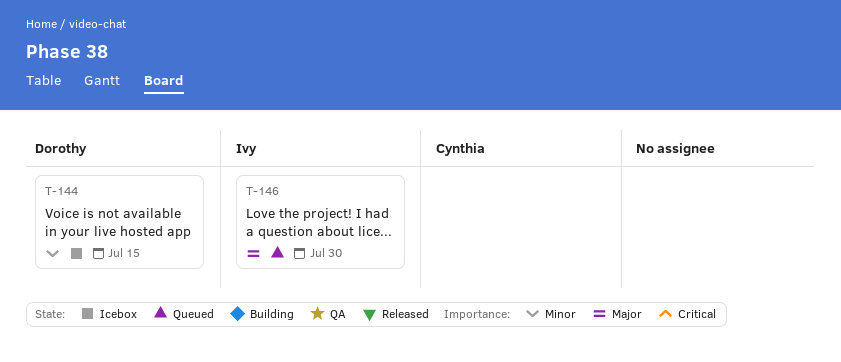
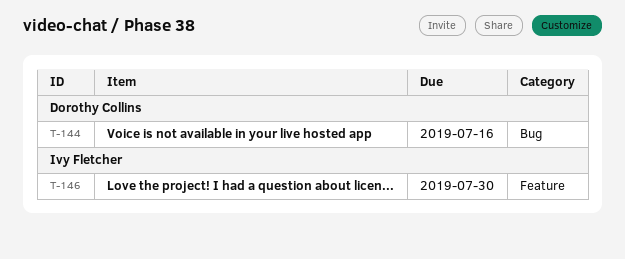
T-144, due: Jul 15 -> Jul 16

